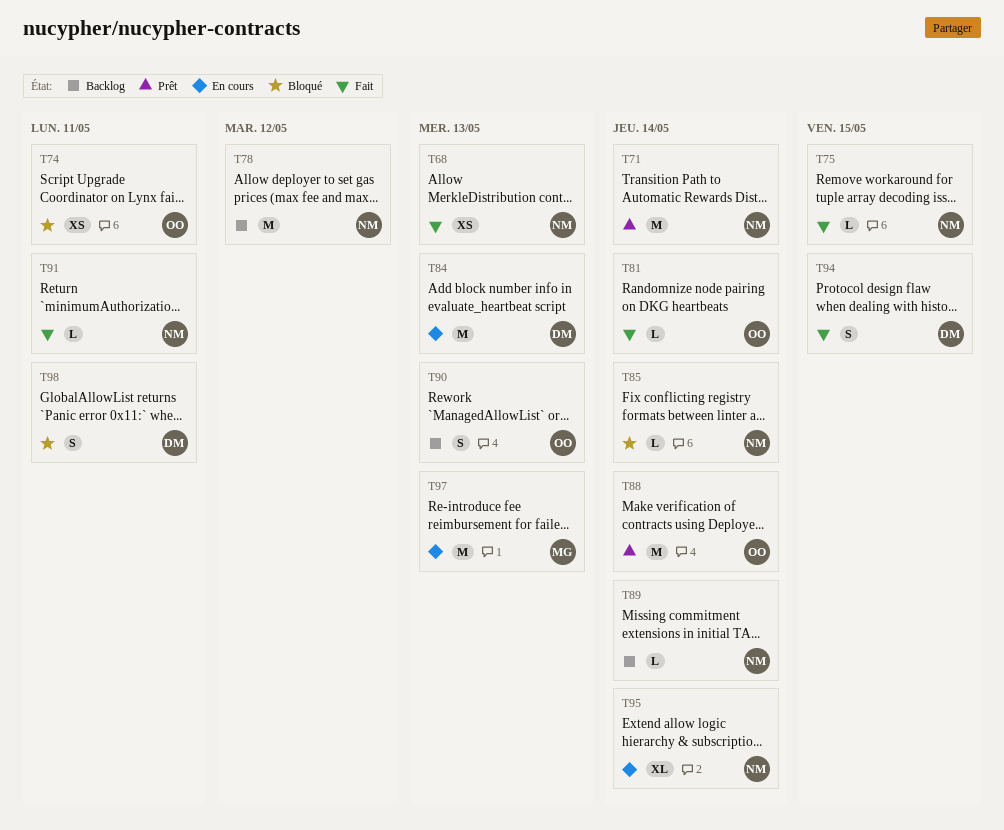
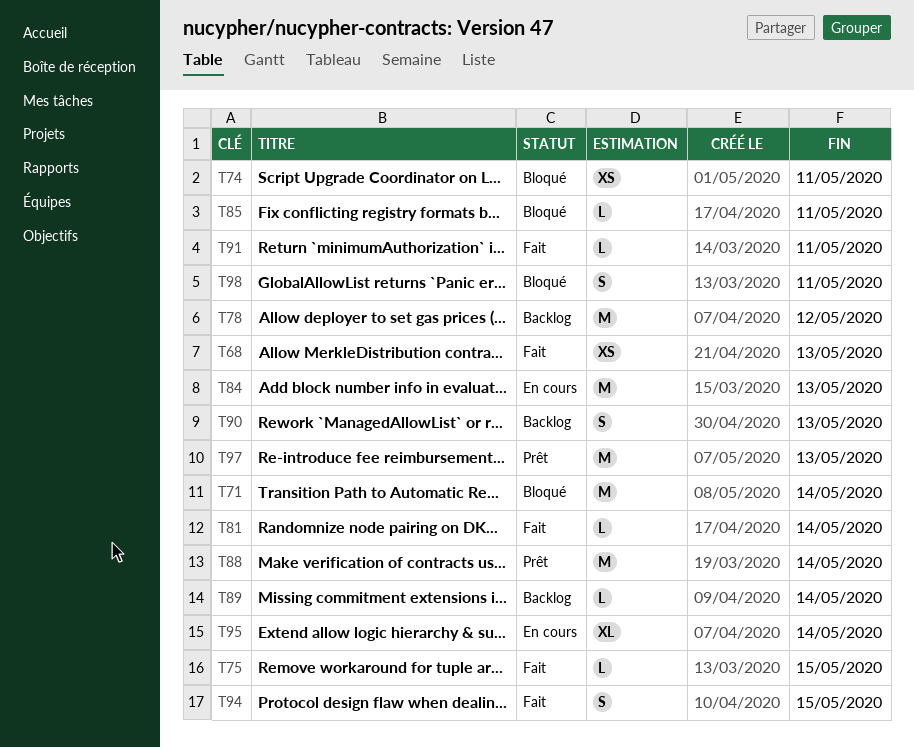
T71, status: Prêt -> Bloqué
T85, due: May 14 -> May 11
T97, status: En cours -> Prêt

